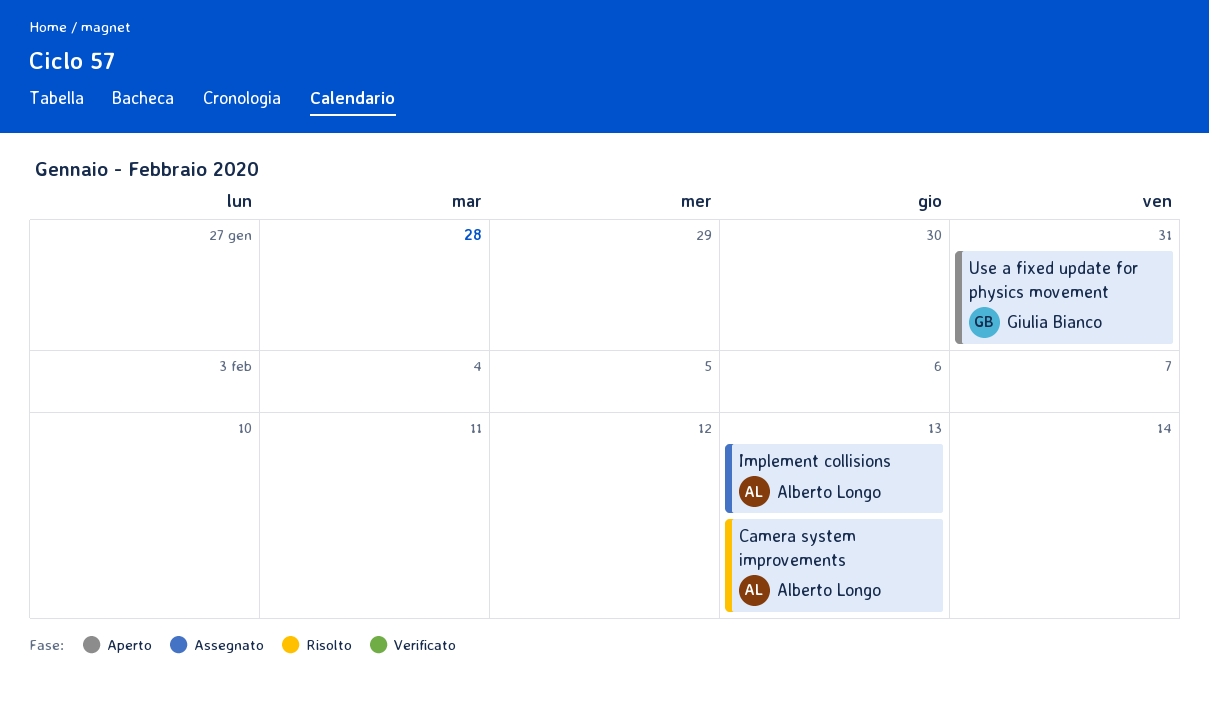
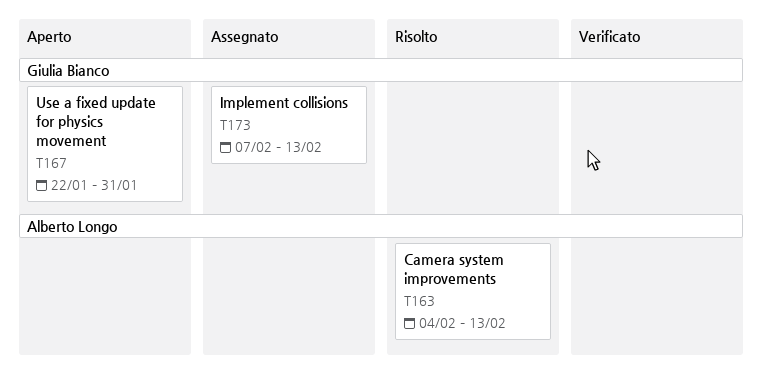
Implement collisions, owner: Alberto Longo -> Giulia Bianco

